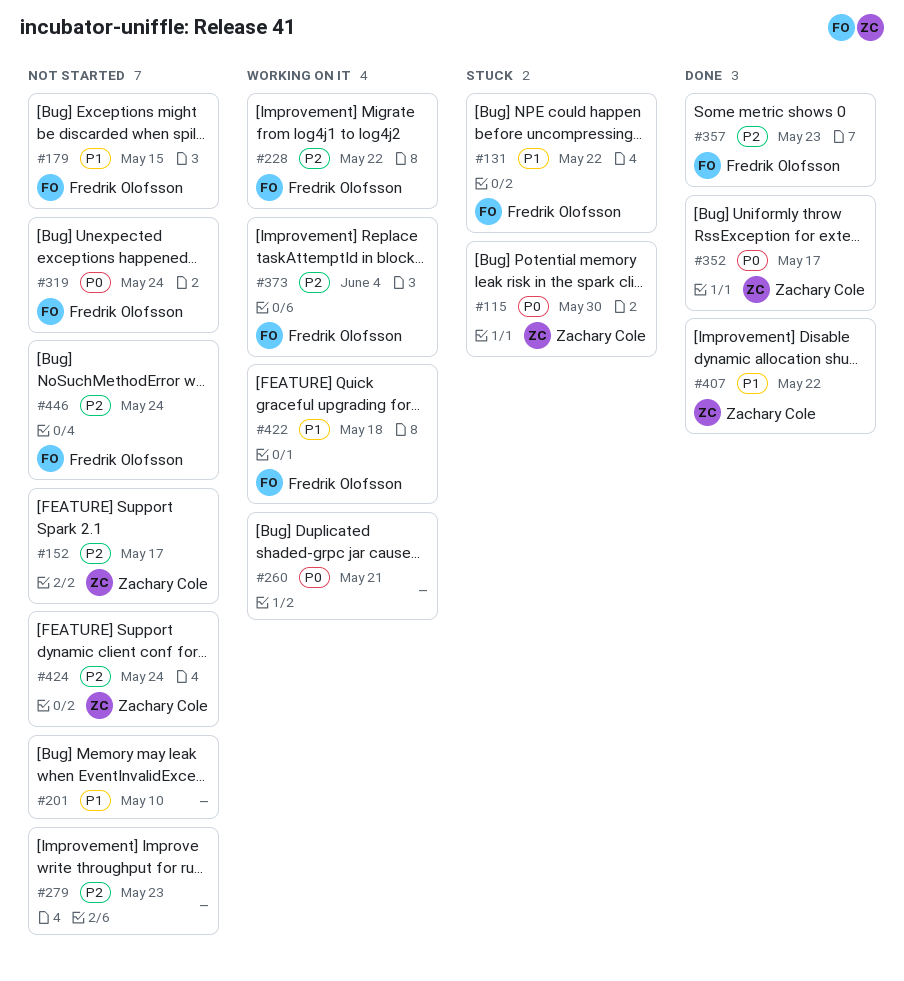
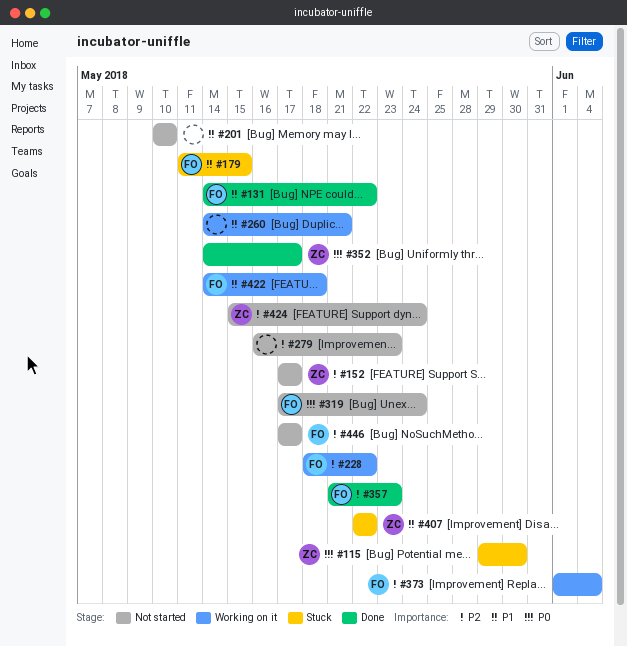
#131, status: Stuck -> Done
#179, status: Not started -> Stuck
#260, priority: P0 -> P1
#407, status: Done -> Stuck
#446, due: May 24 -> May 17

